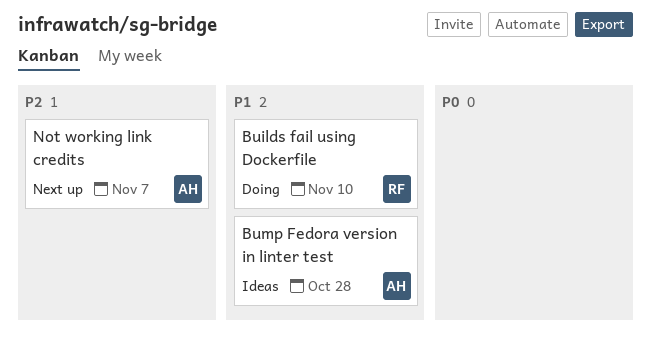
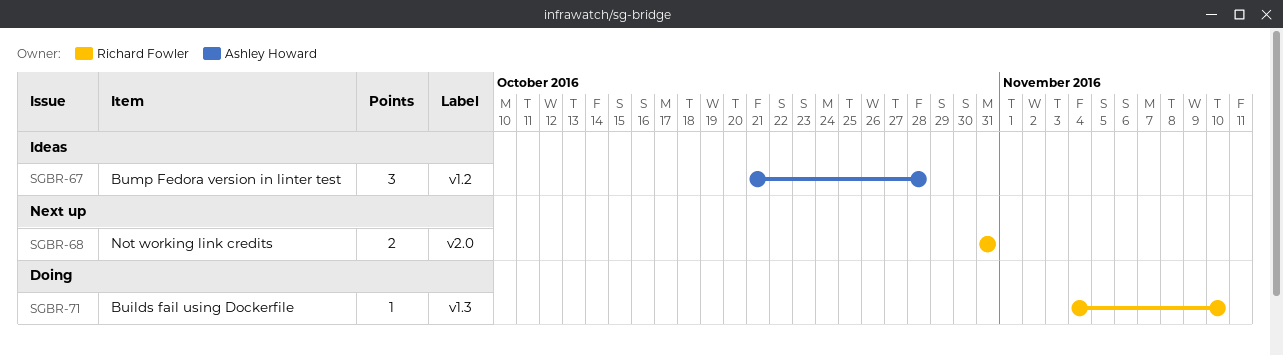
Not working link credits, owner: Ashley Howard -> Richard Fowler
Not working link credits, due: Nov 7 -> Oct 31

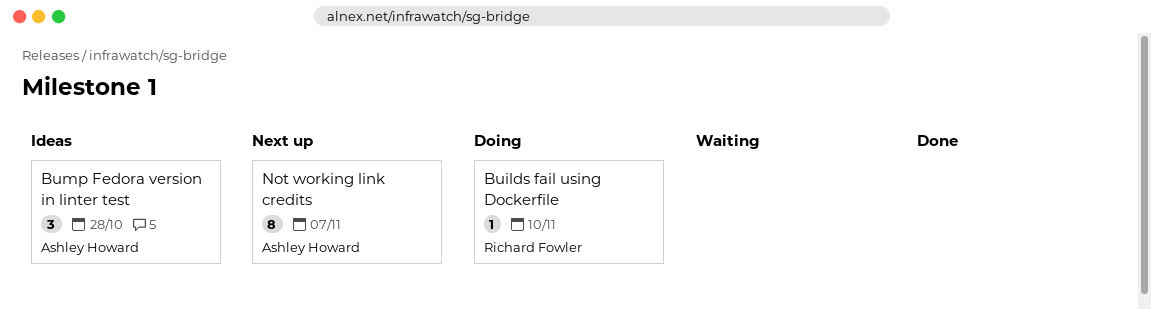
Not working link credits, owner: Richard Fowler -> Ashley Howard
Not working link credits, estimate: 2 -> 8
Not working link credits, due: Oct 31 -> Nov 7

